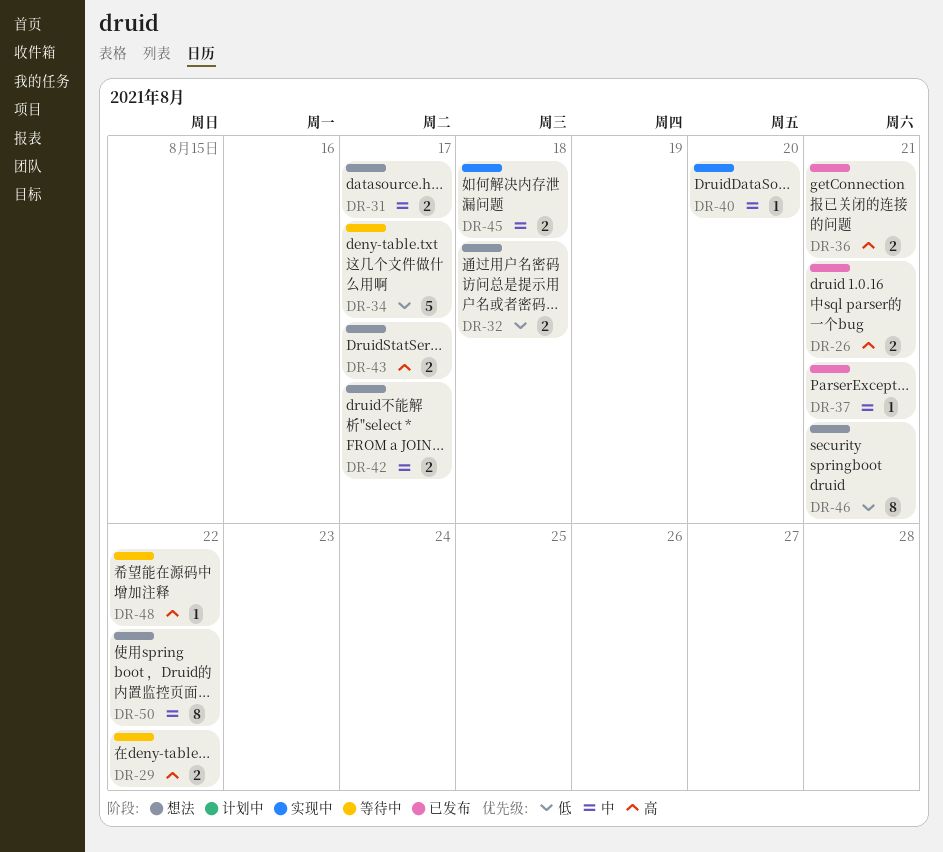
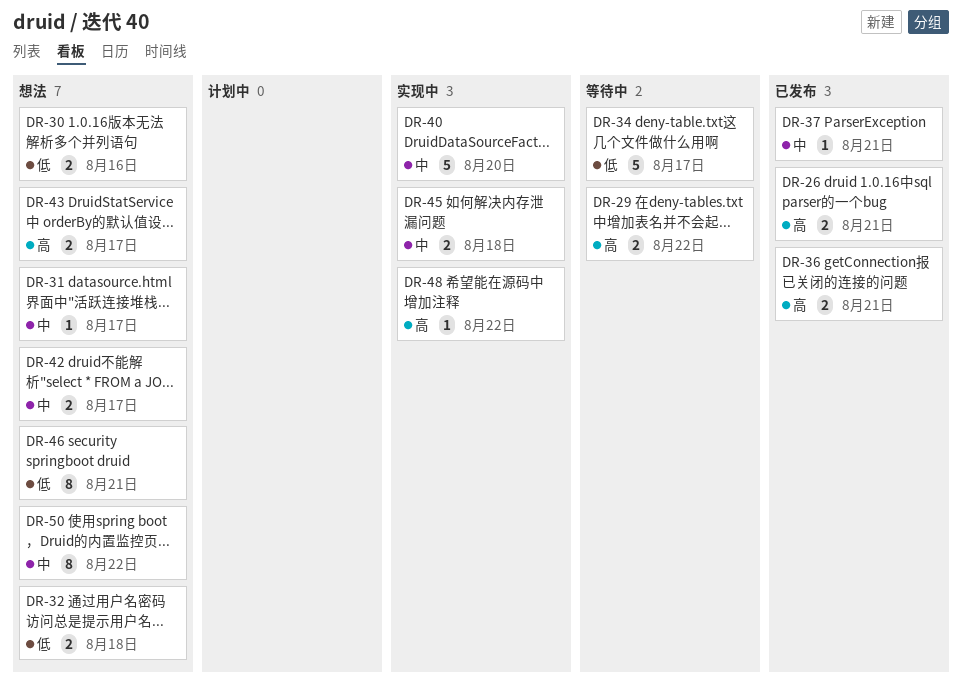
DR-30: none -> present
DR-31, estimate: 2 -> 1
DR-40, estimate: 1 -> 5
DR-48, status: 等待中 -> 实现中

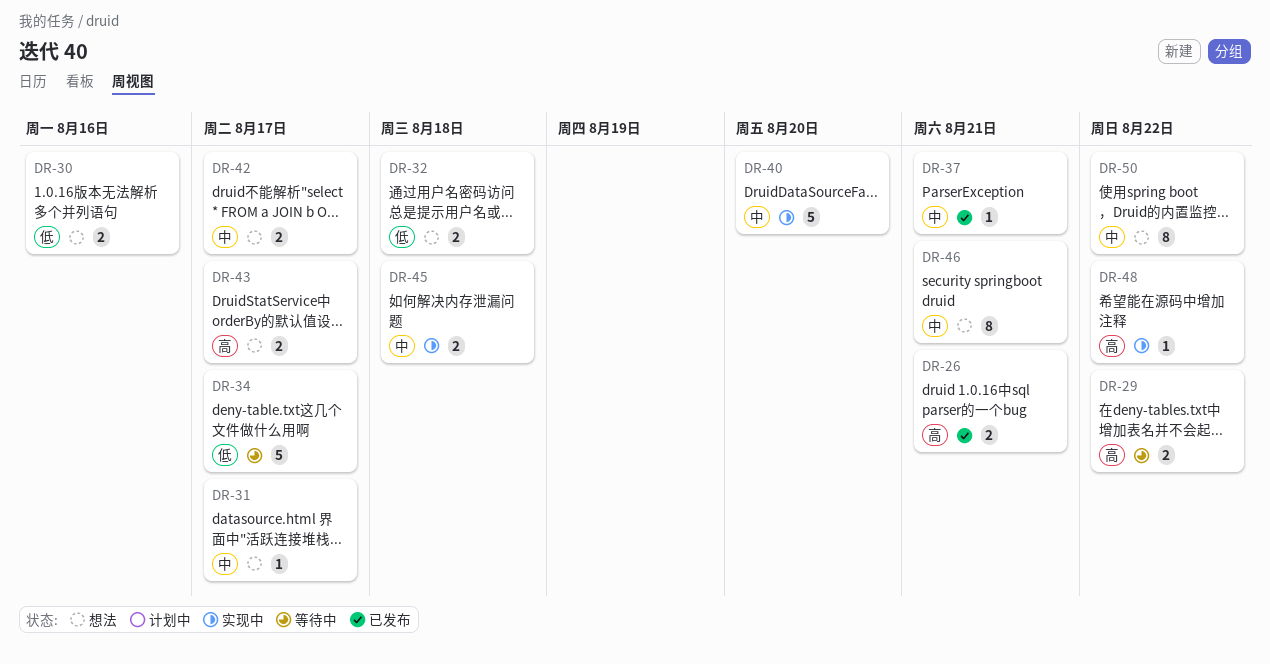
DR-36: present -> none
DR-46, priority: 低 -> 中

